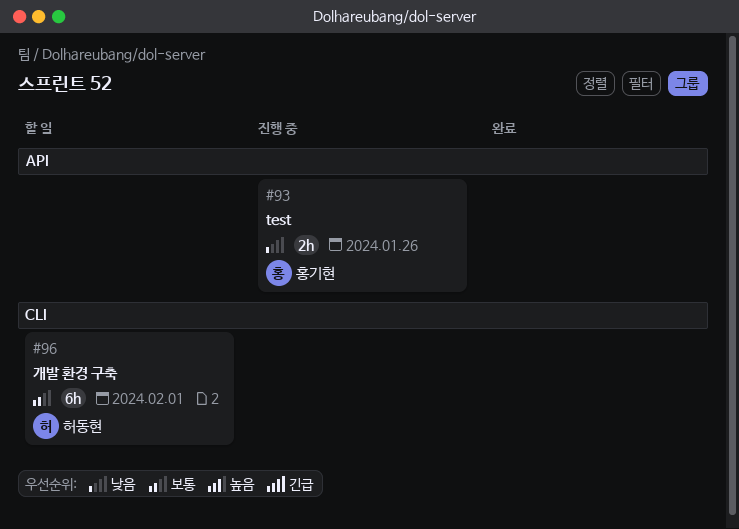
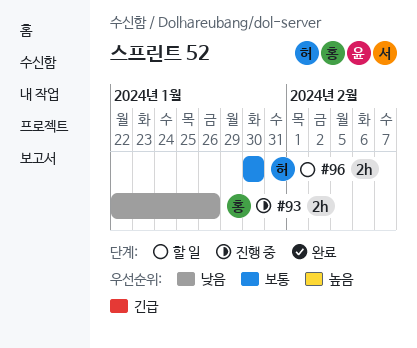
#96, estimate: 6h -> 2h
#96, due: Feb 1 -> Jan 30

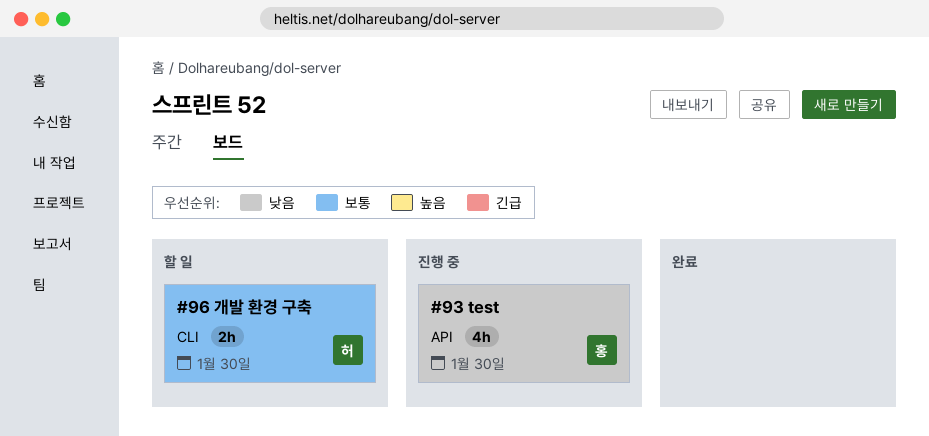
#93, estimate: 2h -> 4h
#93, due: Jan 26 -> Jan 30

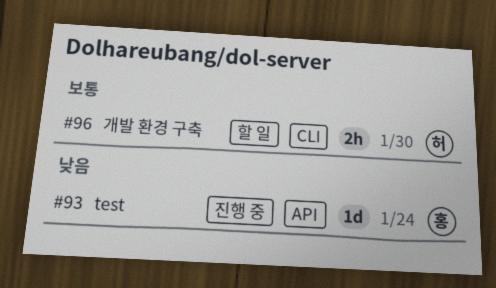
#93, estimate: 4h -> 1d
#93, due: Jan 30 -> Jan 24

